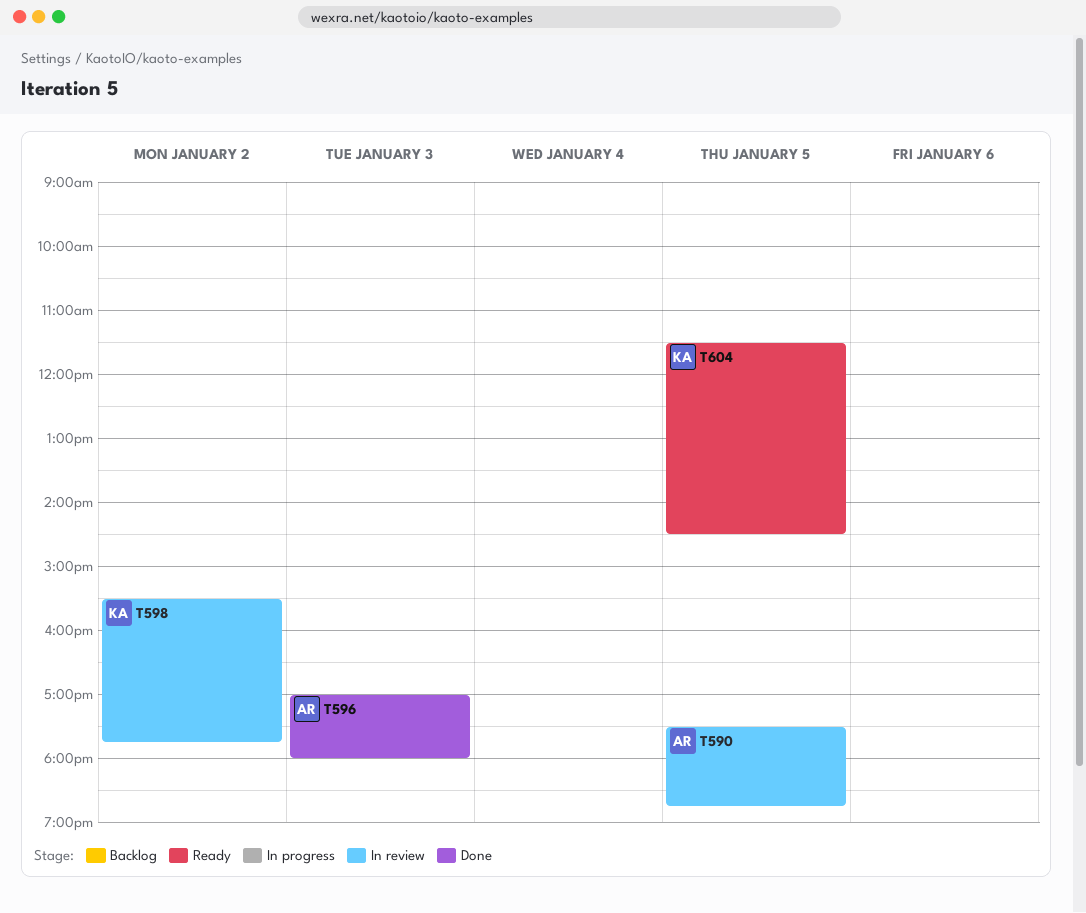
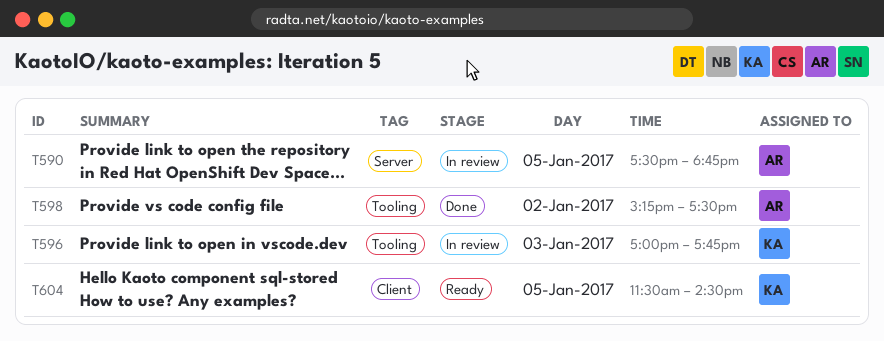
T596, status: Done -> In review
T596, owner: AR -> KA
T596, ends: 18:00 -> 17:45
T598, status: In review -> Done
T598, owner: KA -> AR
T598, begins: 15:30 -> 15:15
T598, ends: 17:45 -> 17:30

